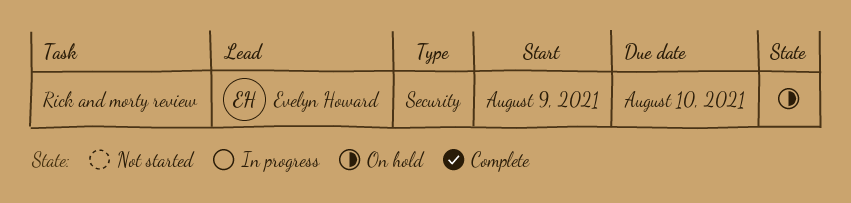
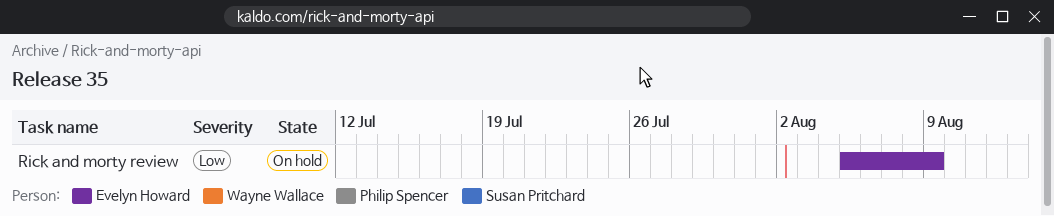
Rick and morty review, start: Aug 9 -> Aug 5
Rick and morty review, due: Aug 10 -> Aug 9

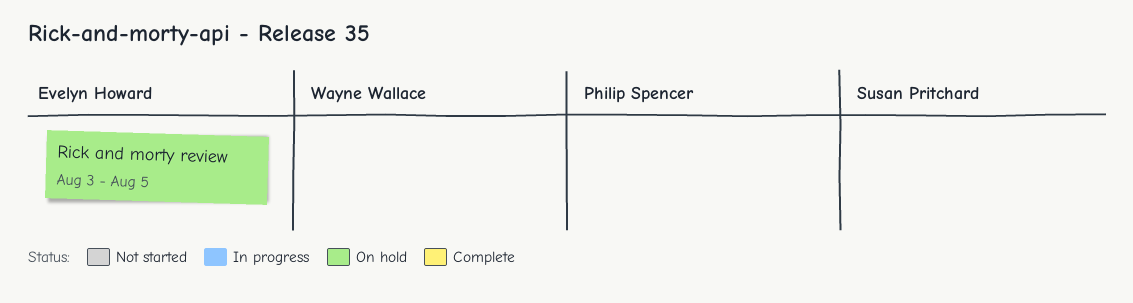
Rick and morty review, start: Aug 5 -> Aug 3
Rick and morty review, due: Aug 9 -> Aug 5

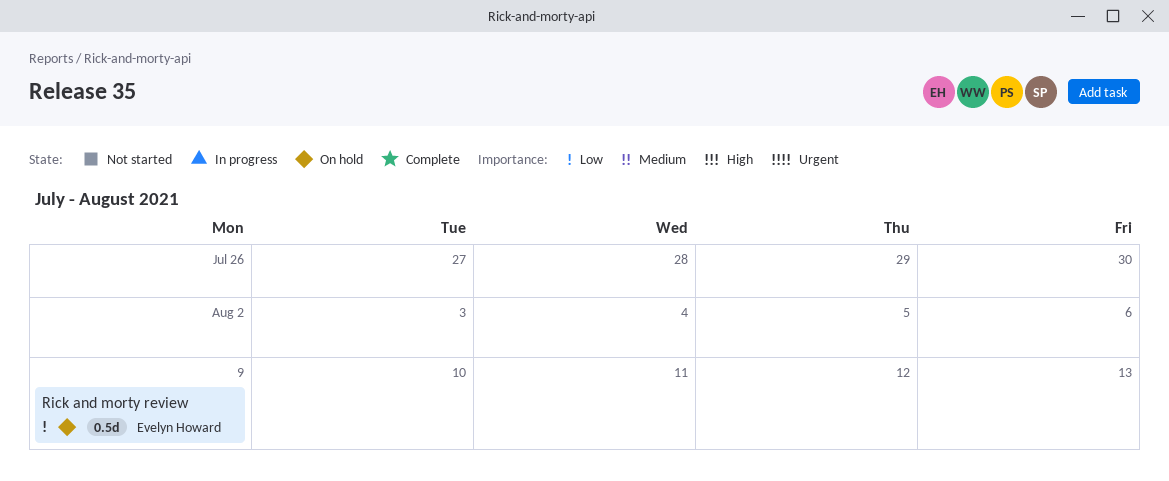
Rick and morty review, due: Aug 5 -> Aug 9

